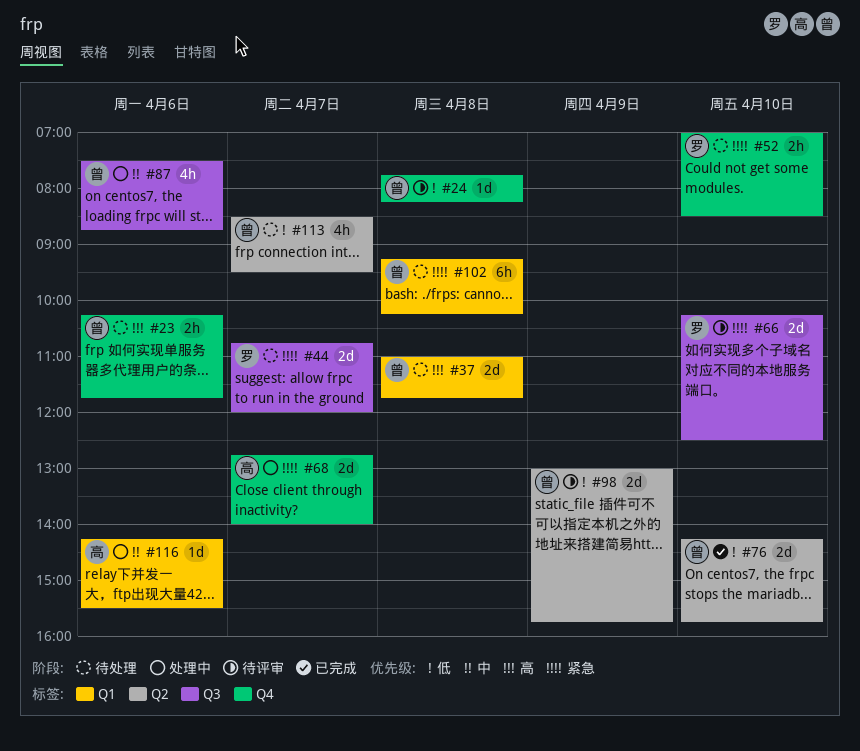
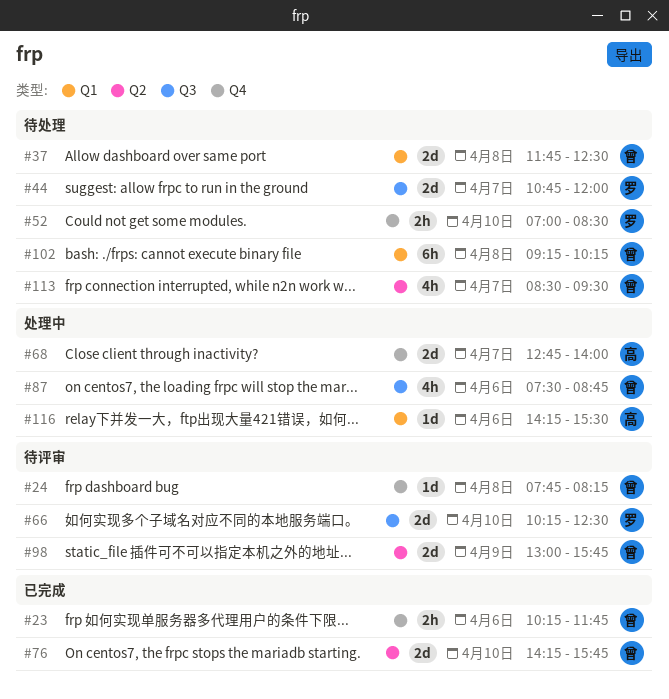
#23, status: 待处理 -> 已完成
#37, begins: 11:00 -> 11:45
#37, ends: 11:45 -> 12:30

